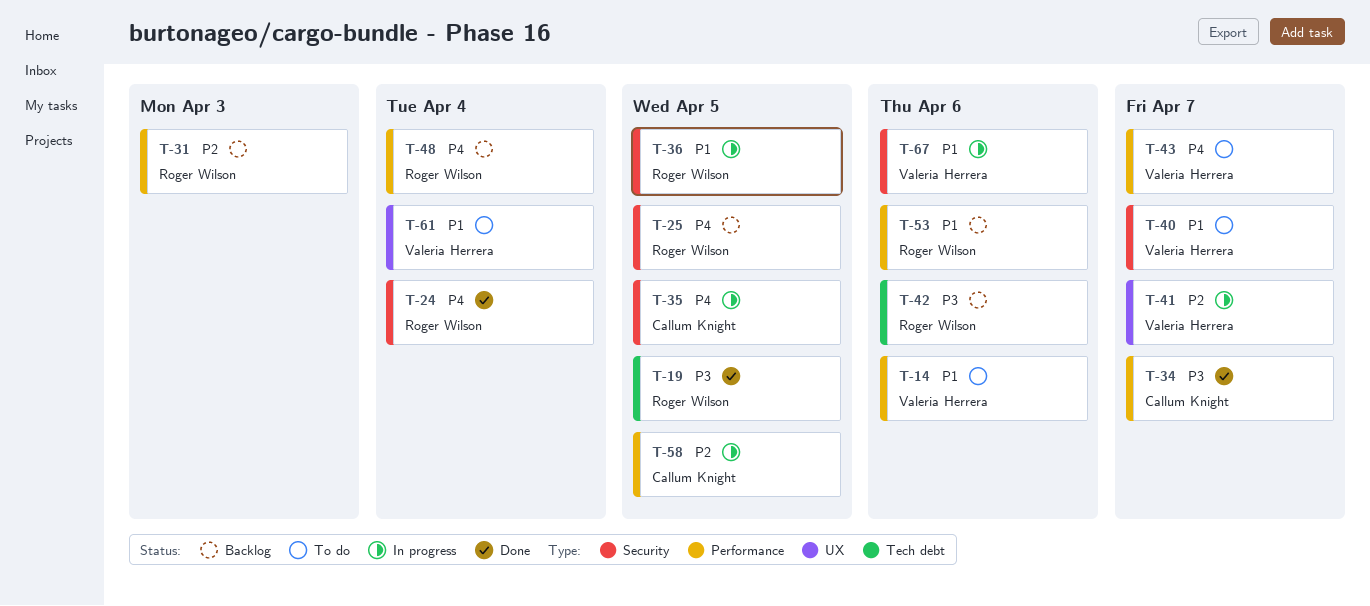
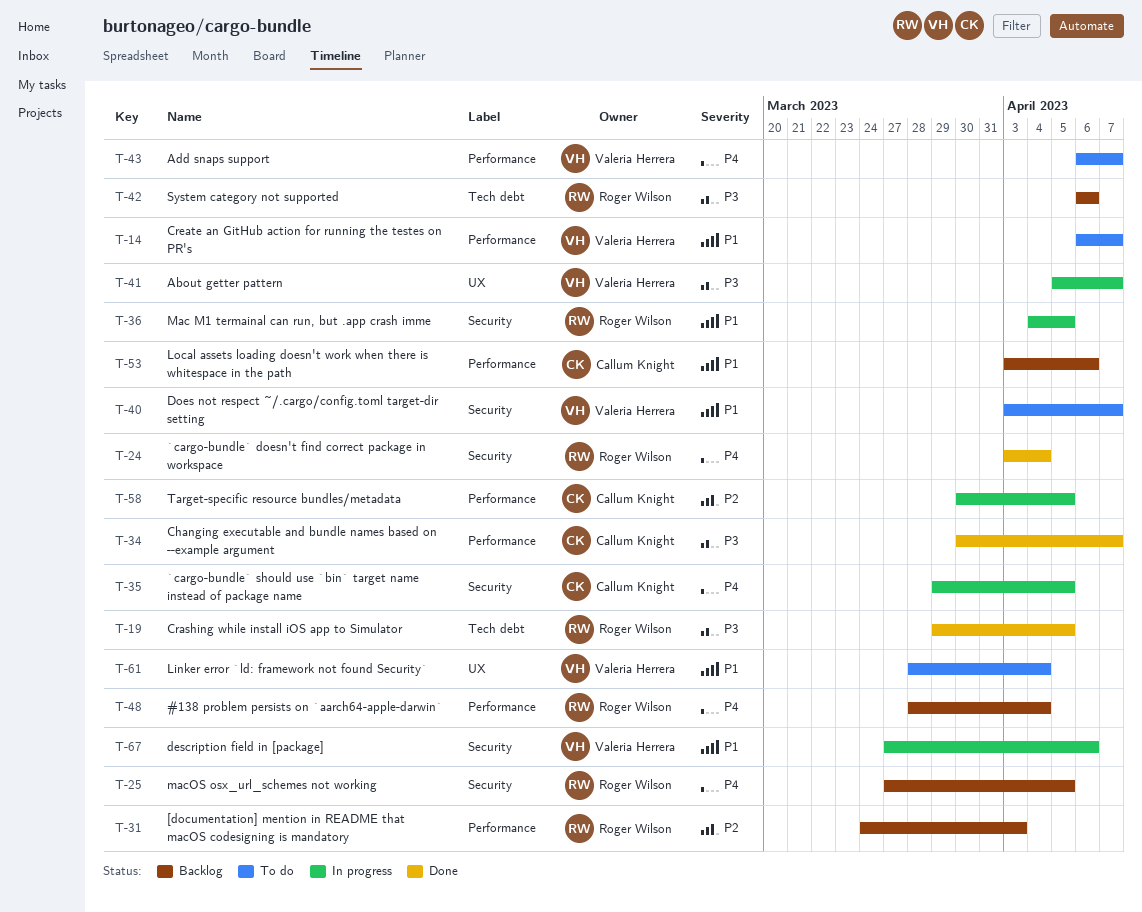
T-14, due: Apr 6 -> Apr 7
T-41, priority: P2 -> P3
T-53, owner: Roger Wilson -> Callum Knight

